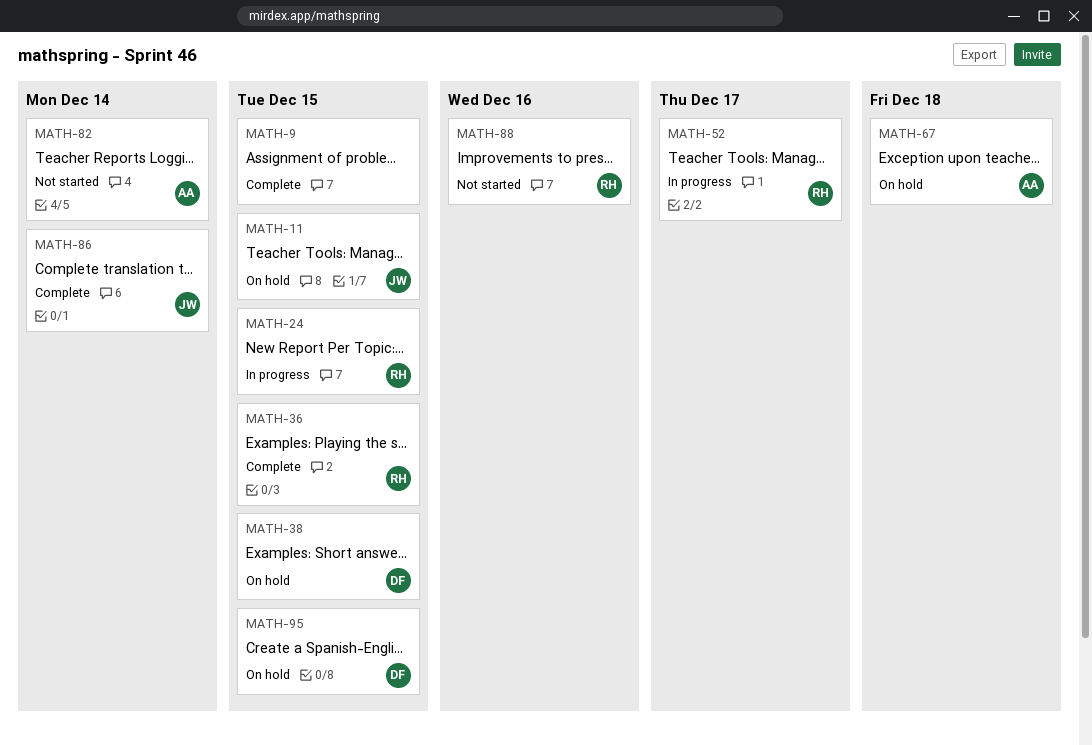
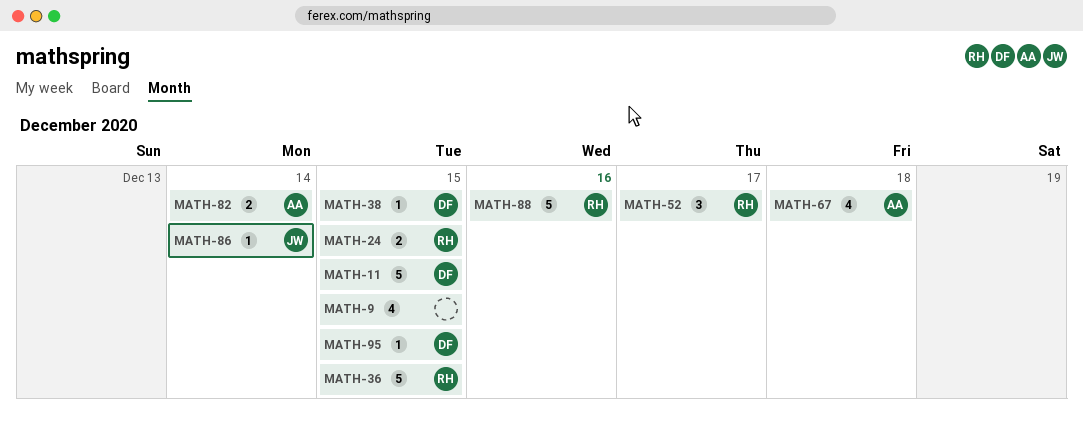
MATH-11, owner: JW -> DF

